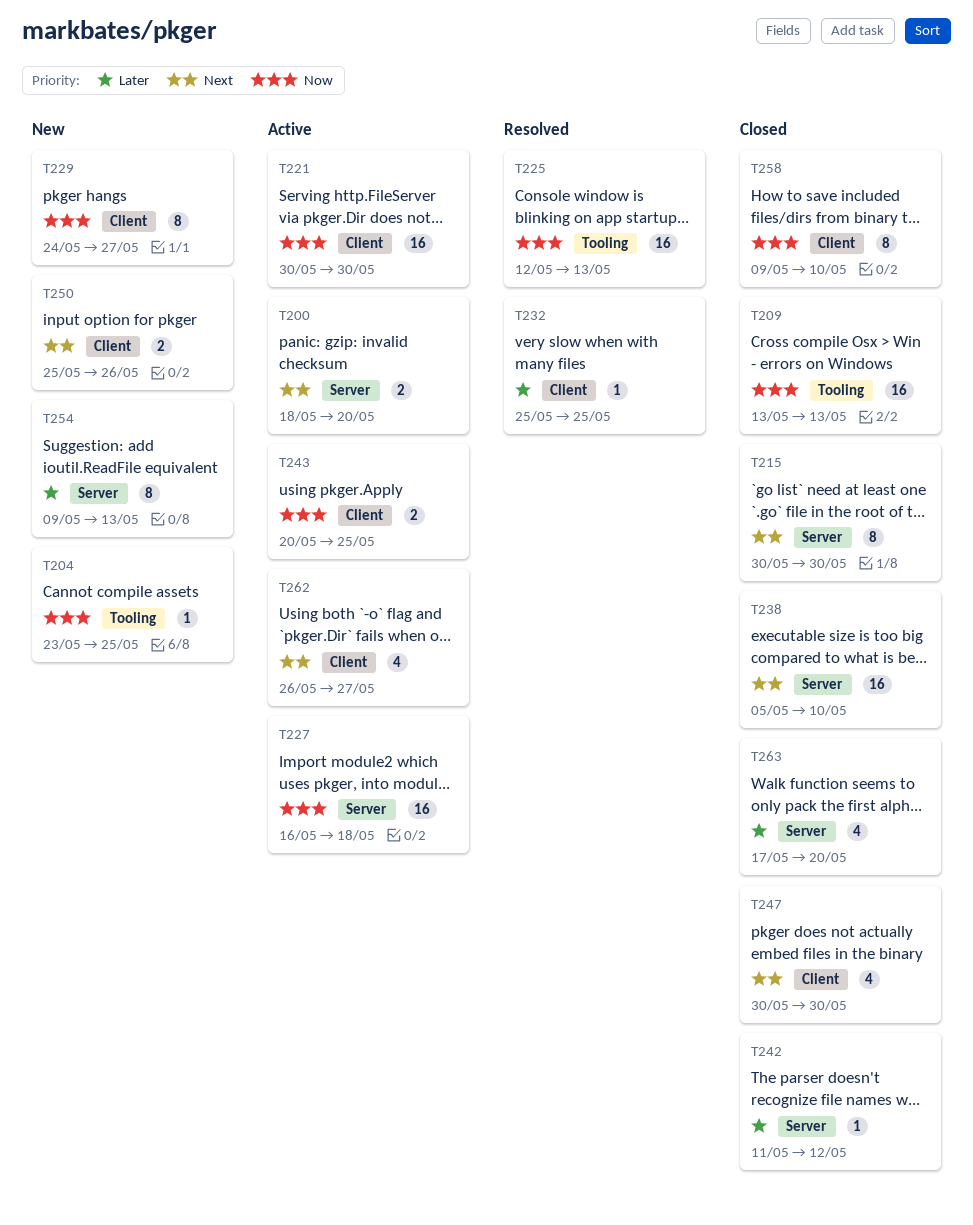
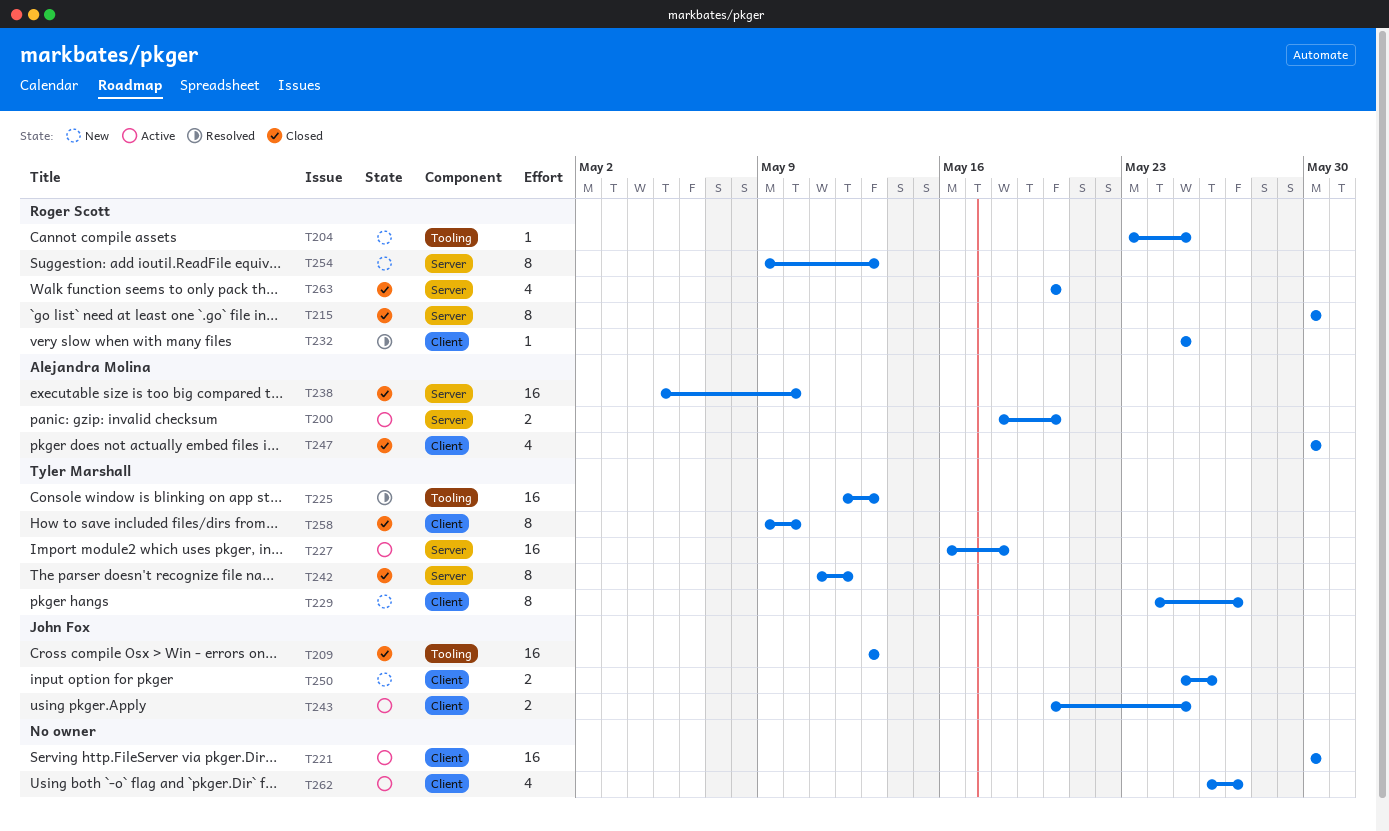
T242, estimate: 1 -> 8
T263, start: May 17 -> May 20

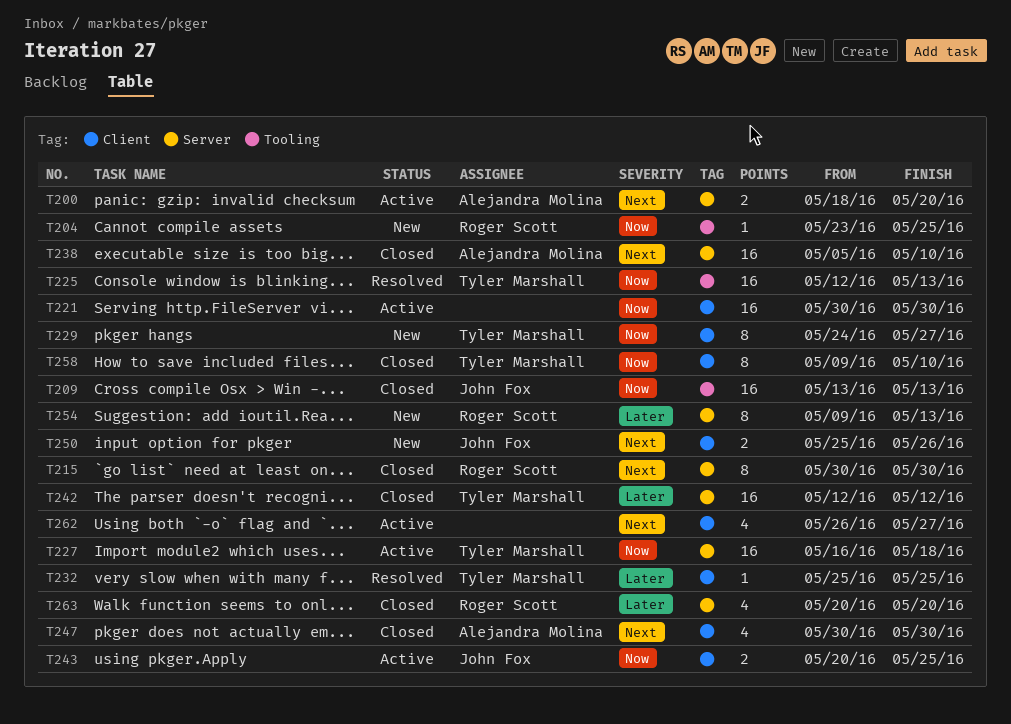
T232, owner: Roger Scott -> Tyler Marshall
T242, estimate: 8 -> 16
T242, start: May 11 -> May 12

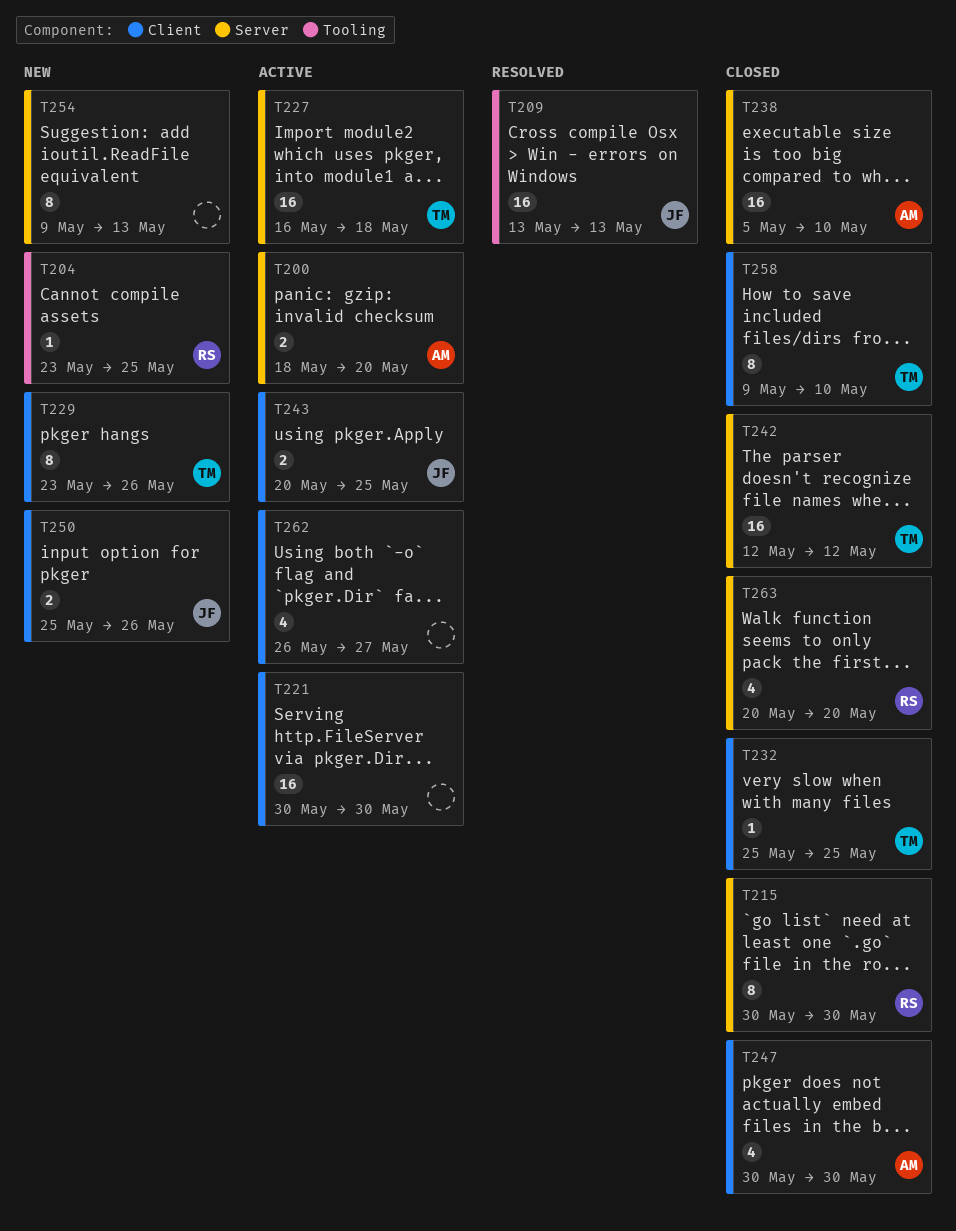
T209, status: Closed -> Resolved
T225: present -> none
T229, start: May 24 -> May 23
T229, due: May 27 -> May 26
T232, status: Resolved -> Closed
T254, owner: Roger Scott -> none

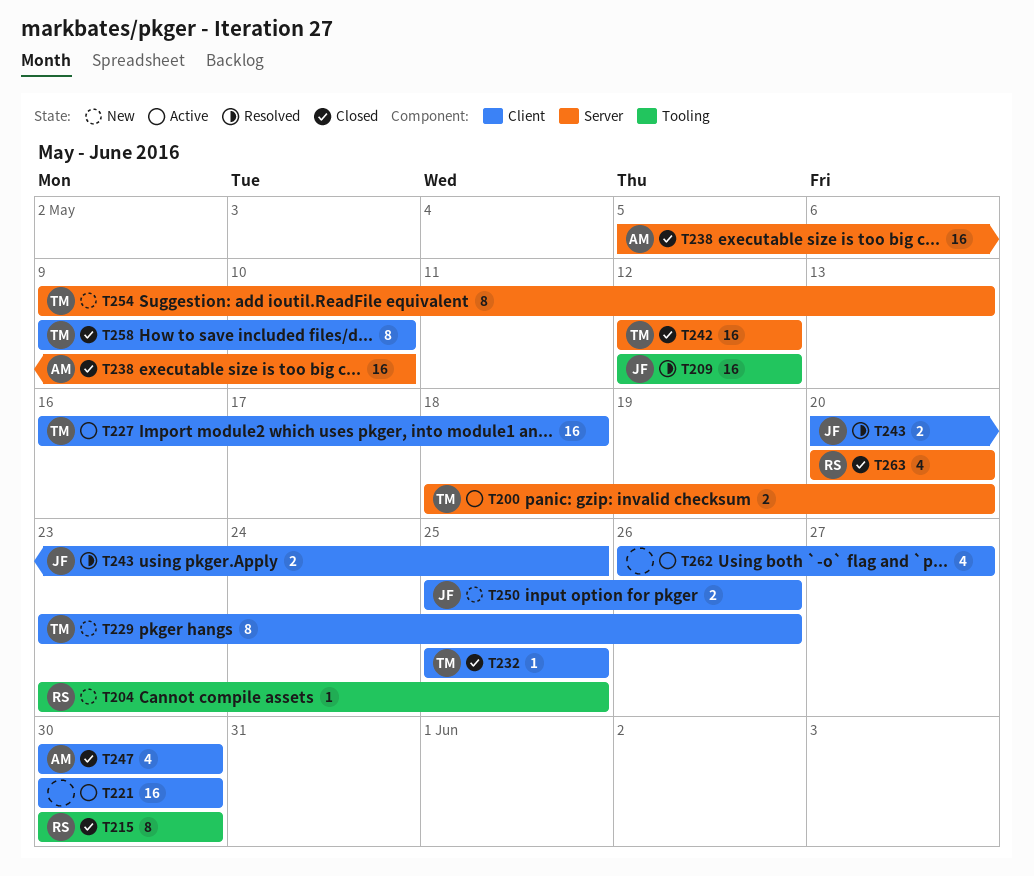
T200, owner: AM -> TM
T209, start: May 13 -> May 12
T209, due: May 13 -> May 12
T215, label: Server -> Tooling
T227, label: Server -> Client
T243, status: Active -> Resolved
T254, owner: none -> TM

